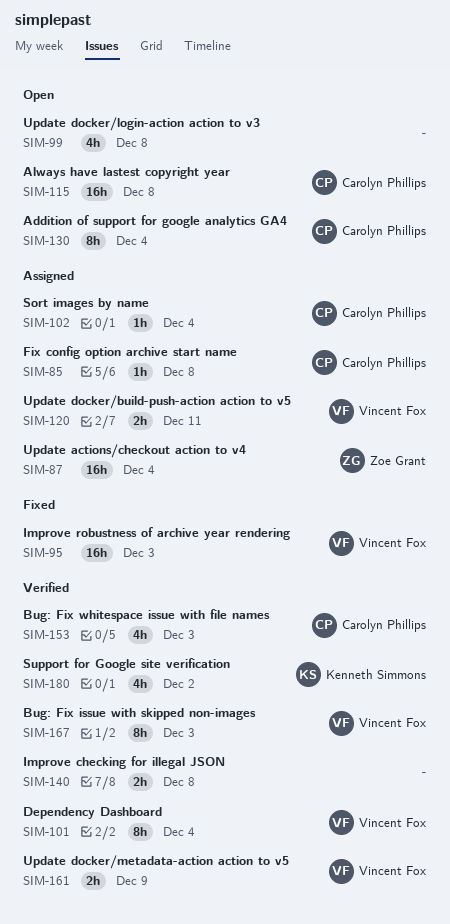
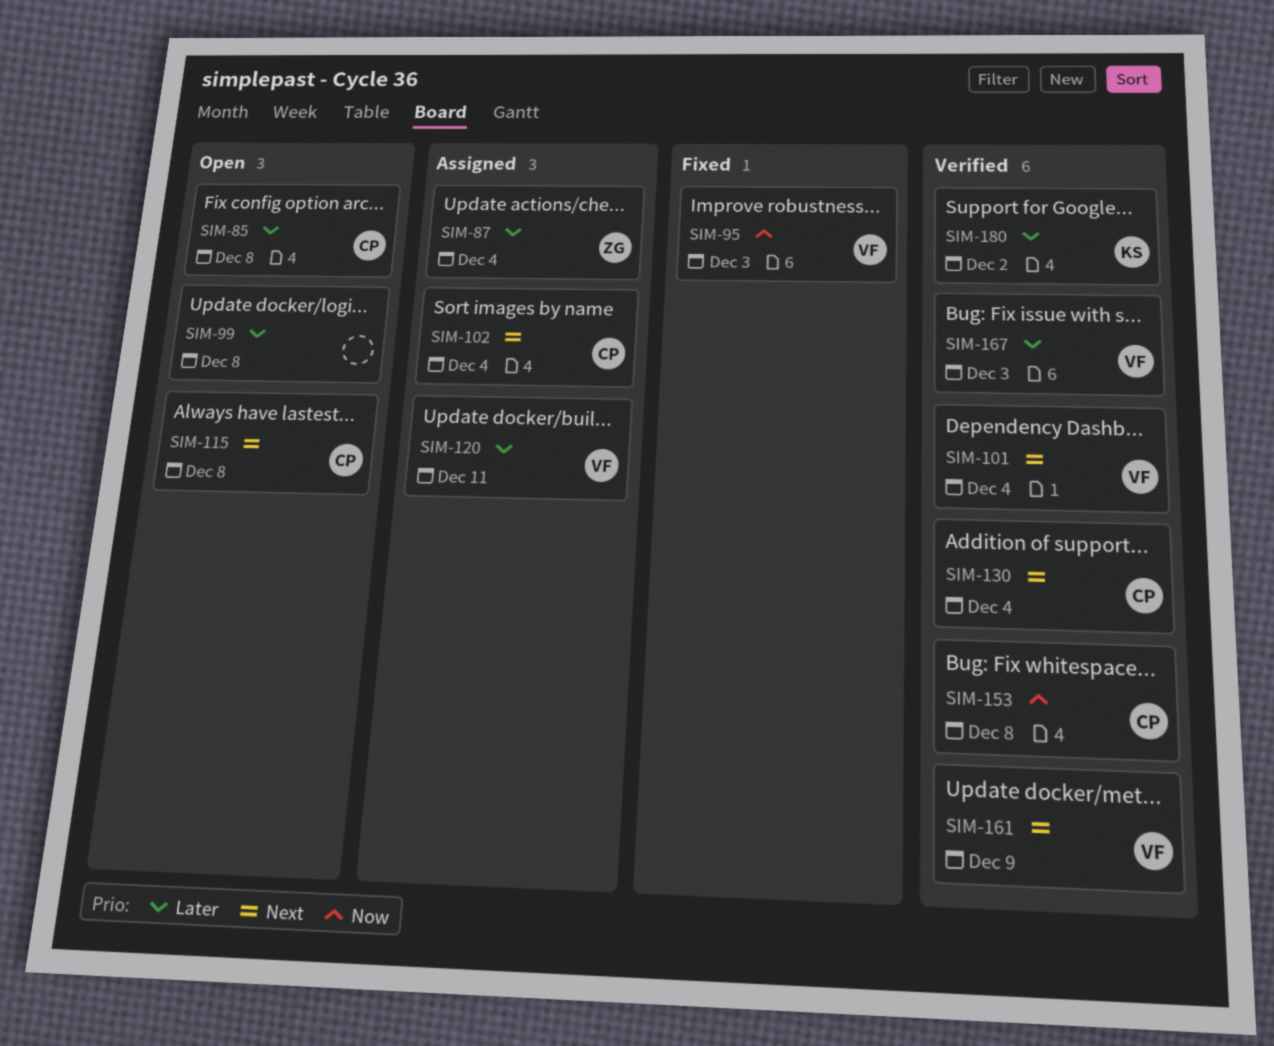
SIM-85, status: Assigned -> Open
SIM-130, status: Open -> Verified
SIM-140: present -> none
SIM-153, due: Dec 3 -> Dec 8

